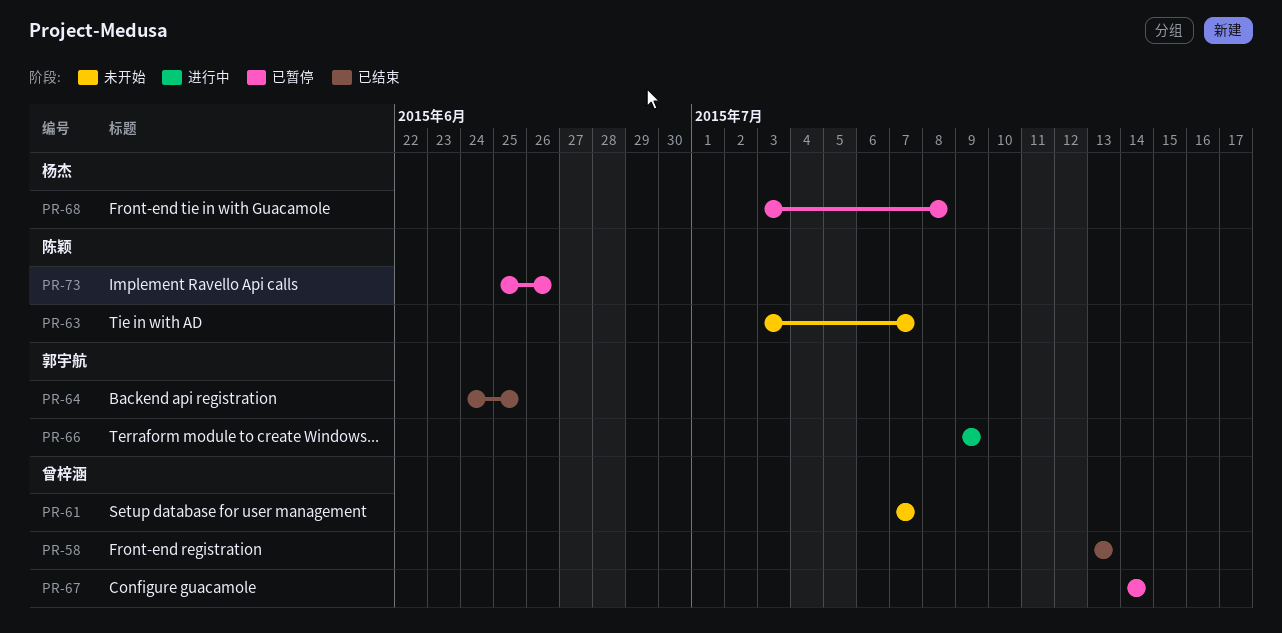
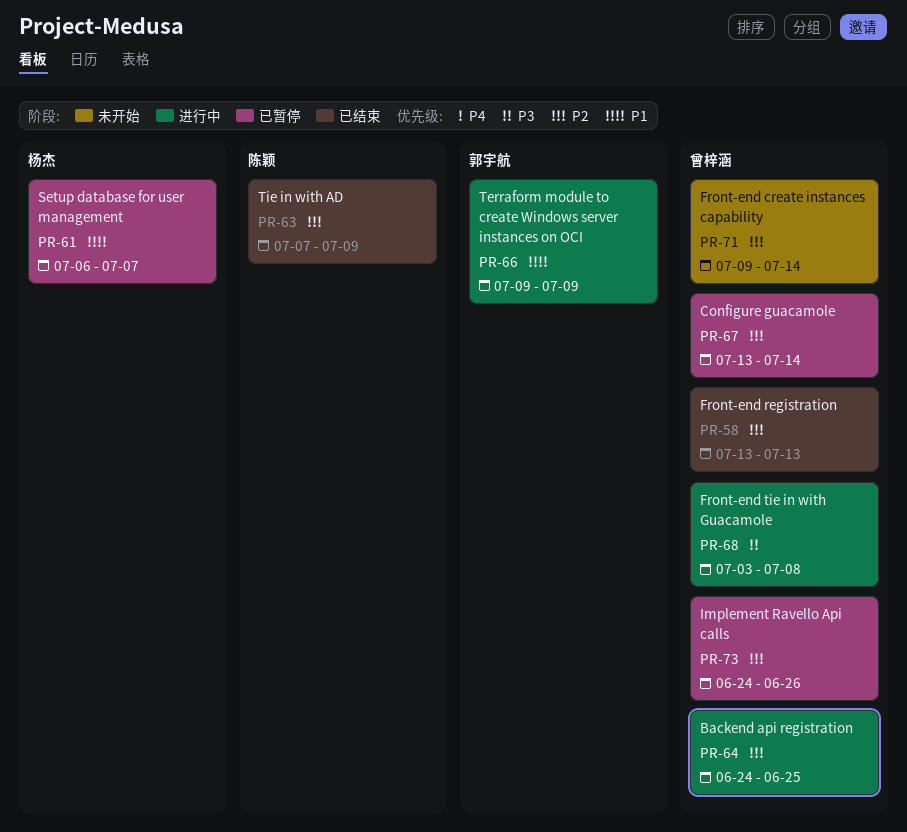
PR-61, status: 未开始 -> 已暂停
PR-61, owner: 曾梓涵 -> 杨杰
PR-61, start: Jul 7 -> Jul 6
PR-63, status: 未开始 -> 已结束
PR-63, start: Jul 3 -> Jul 7
PR-63, due: Jul 7 -> Jul 9
PR-64, status: 已结束 -> 进行中
PR-64, owner: 郭宇航 -> 曾梓涵
PR-67, start: Jul 14 -> Jul 13
PR-68, status: 已暂停 -> 进行中
PR-68, owner: 杨杰 -> 曾梓涵
PR-71: none -> present
PR-73, owner: 陈颖 -> 曾梓涵
PR-73, start: Jun 25 -> Jun 24

